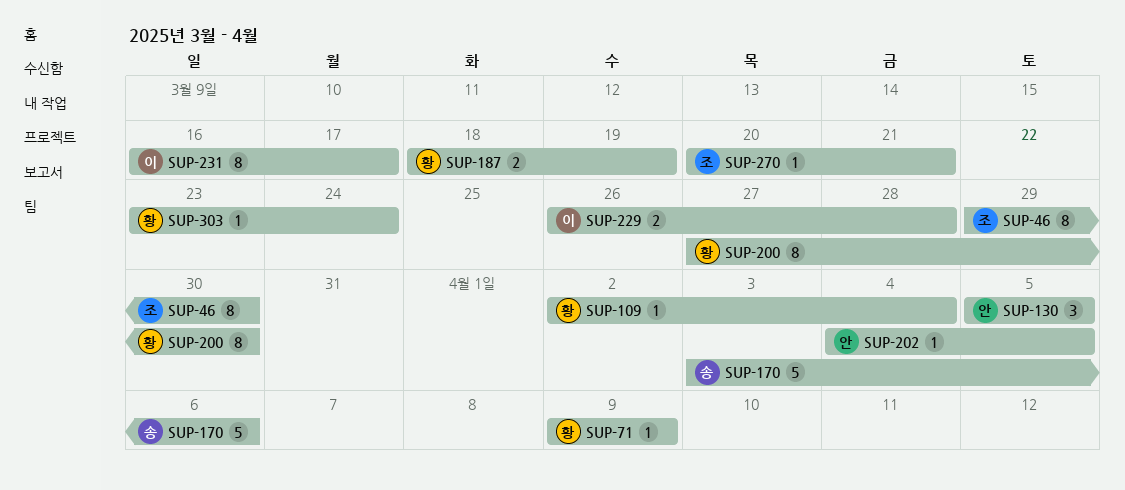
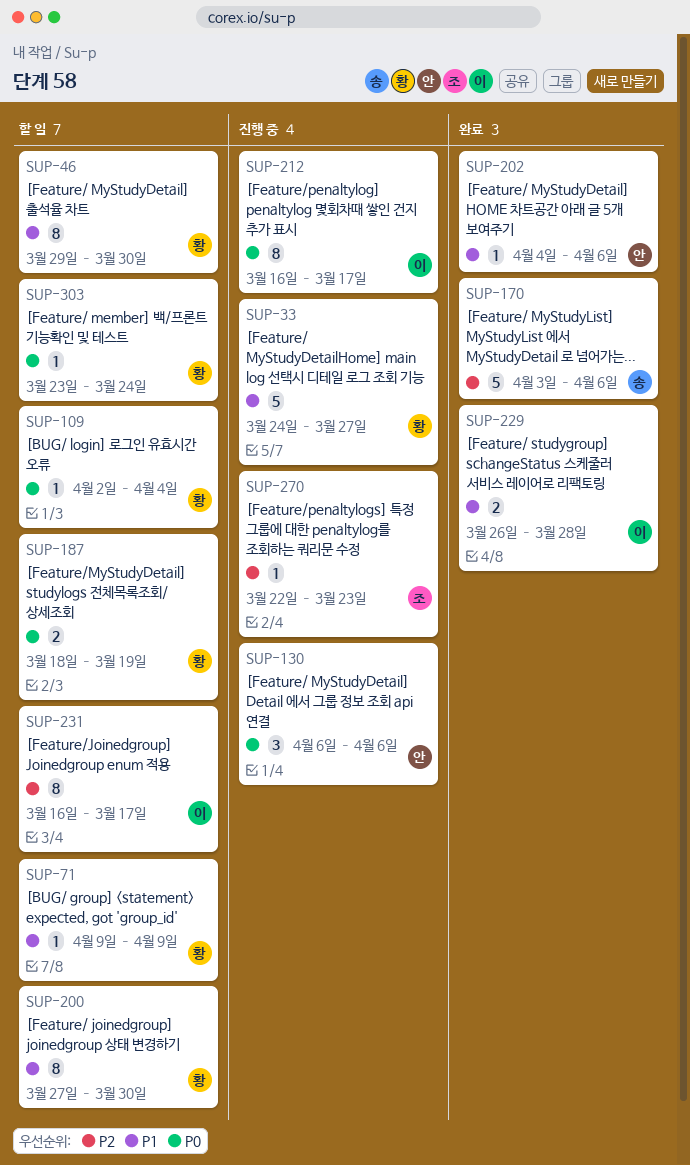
SUP-33: none -> present
SUP-46, owner: 조 -> 황
SUP-130, start: Apr 5 -> Apr 6
SUP-130, due: Apr 5 -> Apr 6
SUP-202, due: Apr 5 -> Apr 6
SUP-212: none -> present
SUP-270, start: Mar 20 -> Mar 22
SUP-270, due: Mar 21 -> Mar 23

